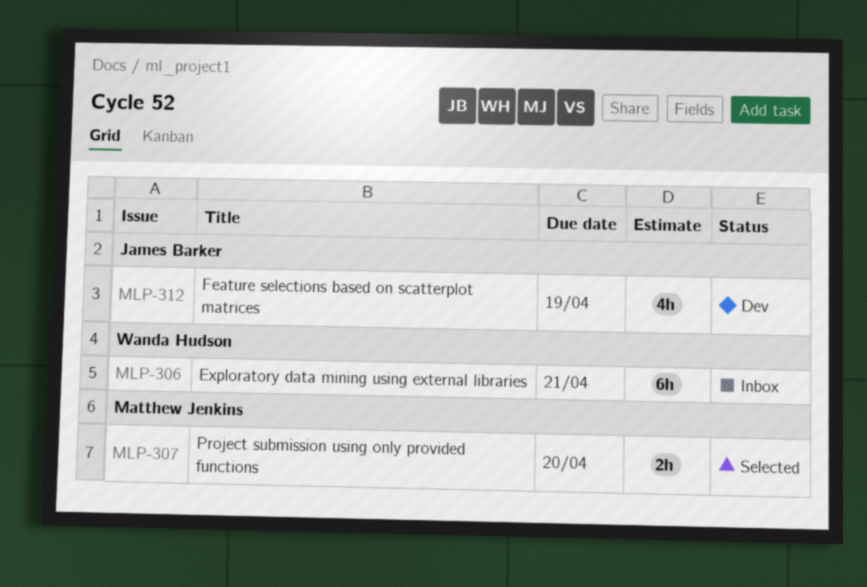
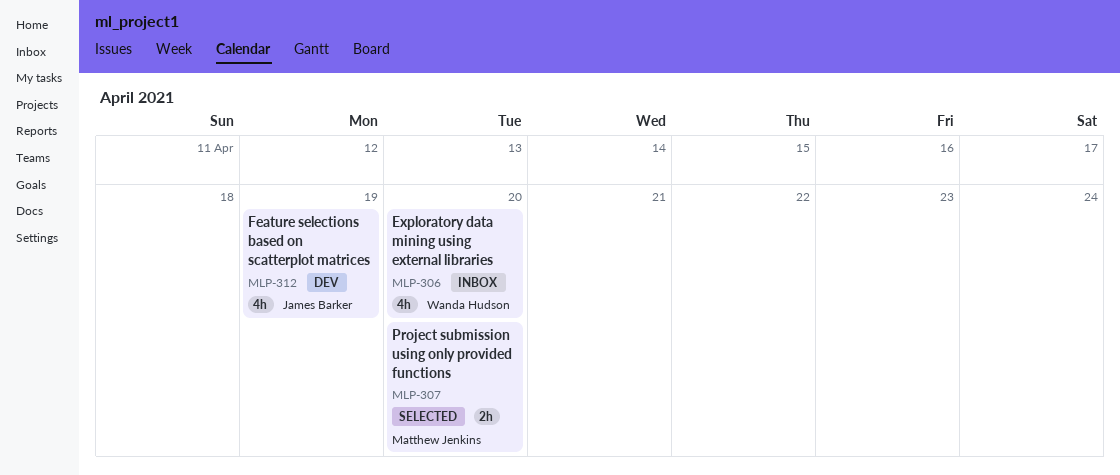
MLP-306, estimate: 6h -> 4h
MLP-306, due: Apr 21 -> Apr 20

